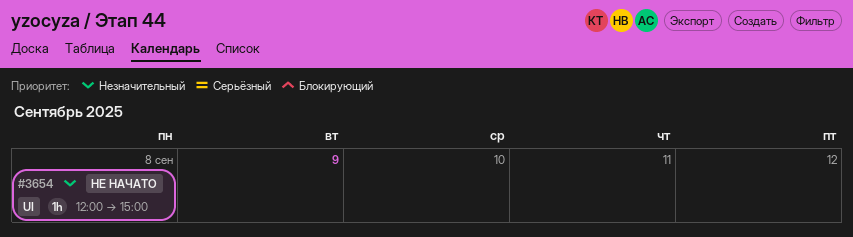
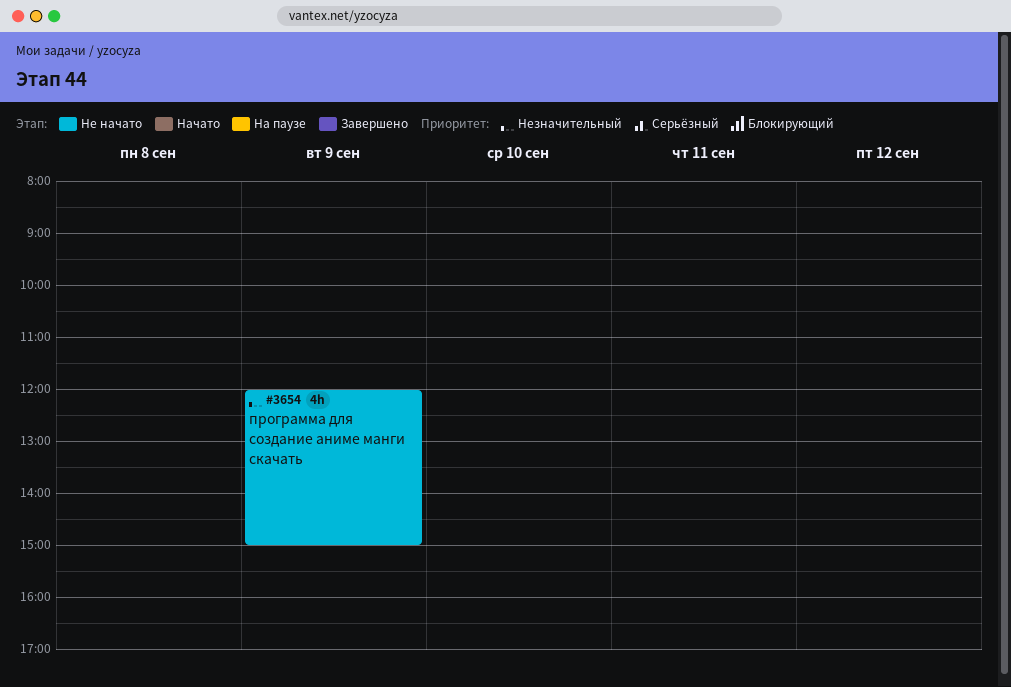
#3654, estimate: 1h -> 4h
#3654, day: Sep 8 -> Sep 9

